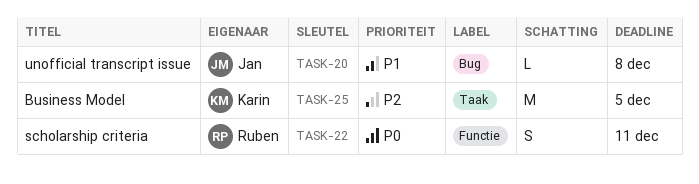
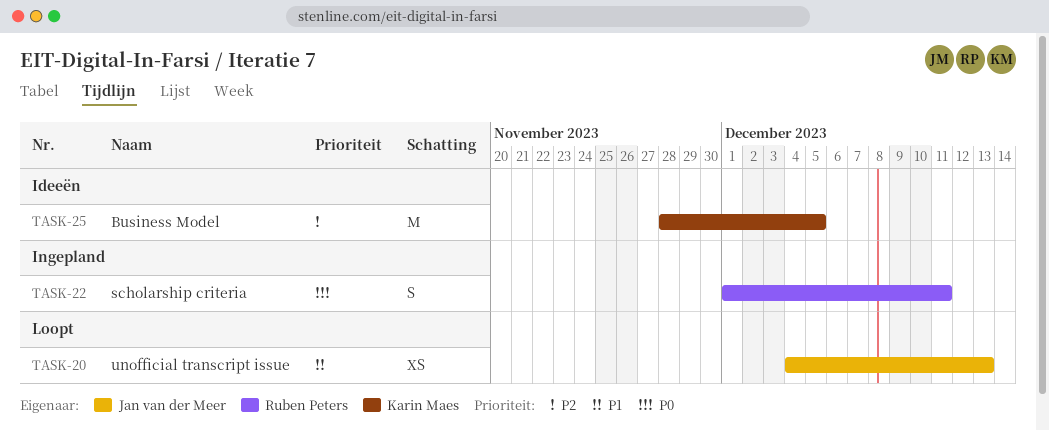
TASK-20, estimate: L -> XS
TASK-20, due: Dec 8 -> Dec 13

